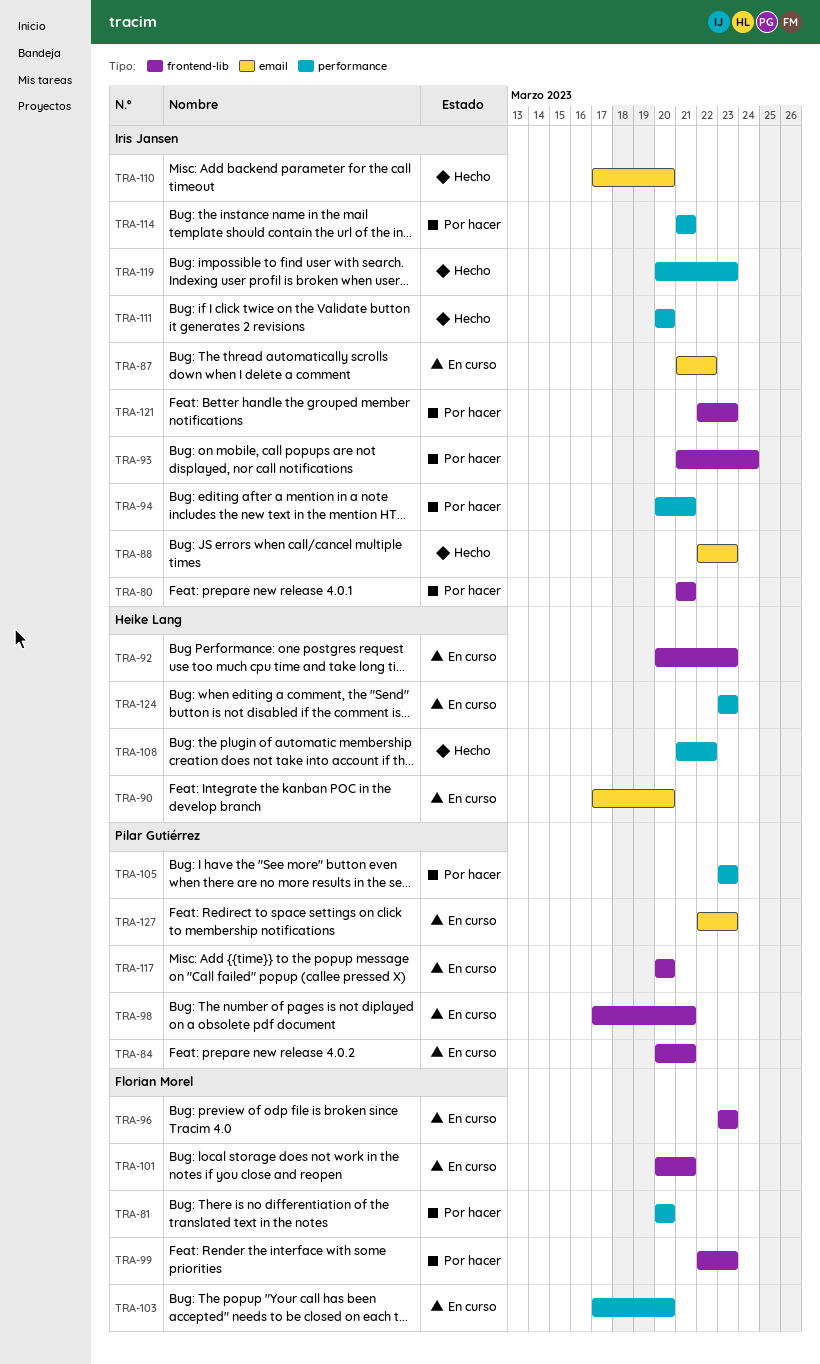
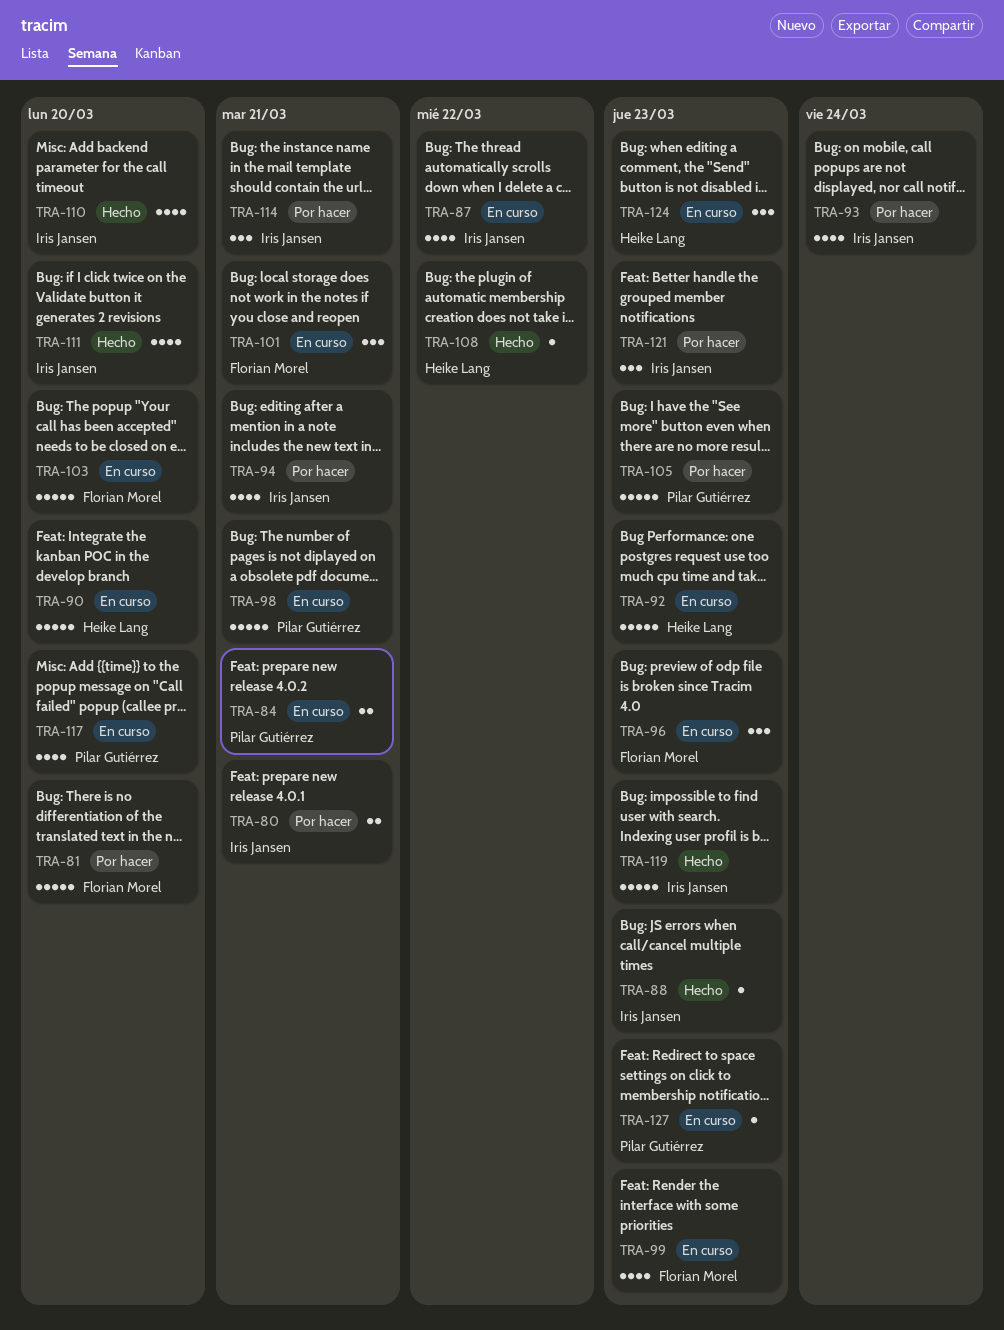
TRA-99, status: Por hacer -> En curso

